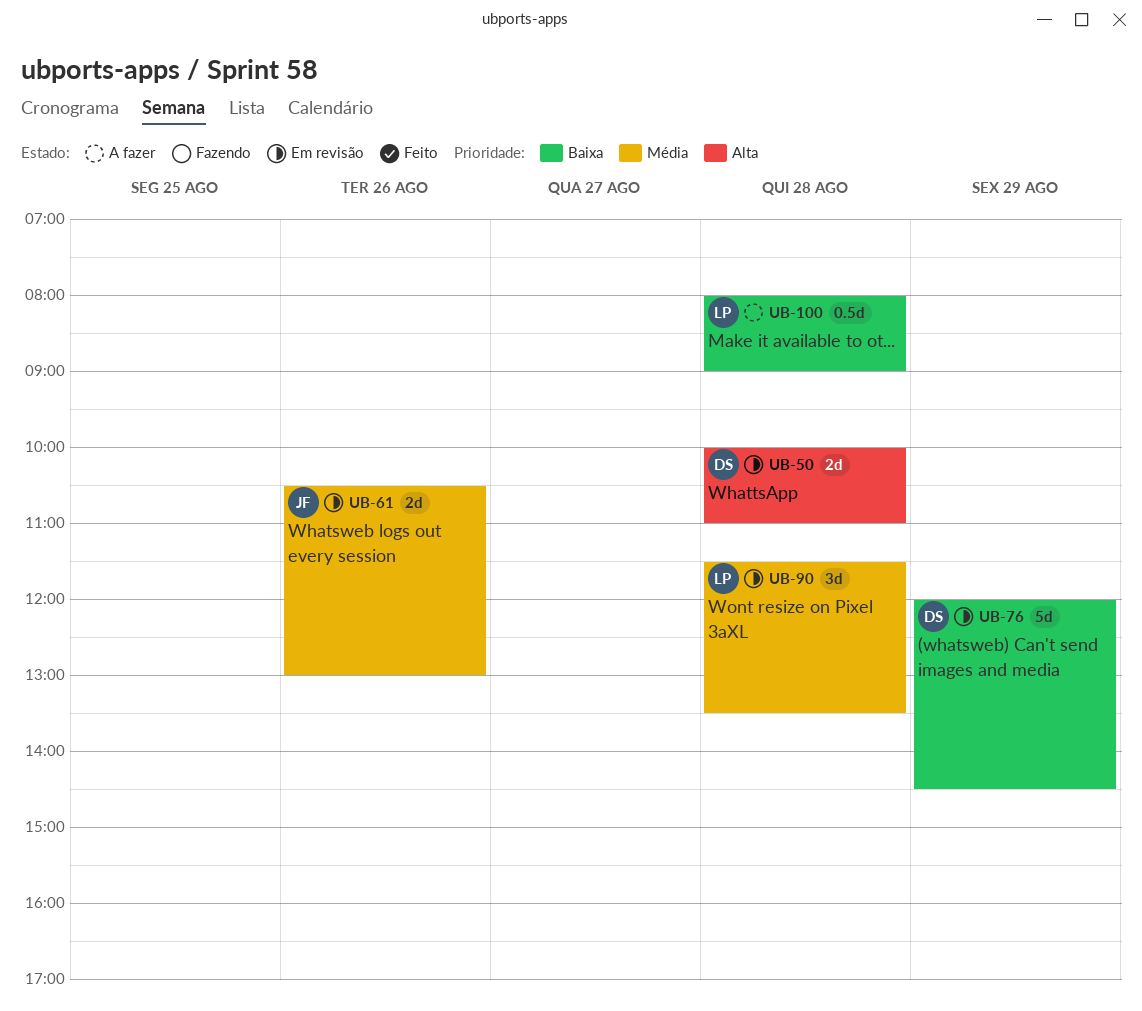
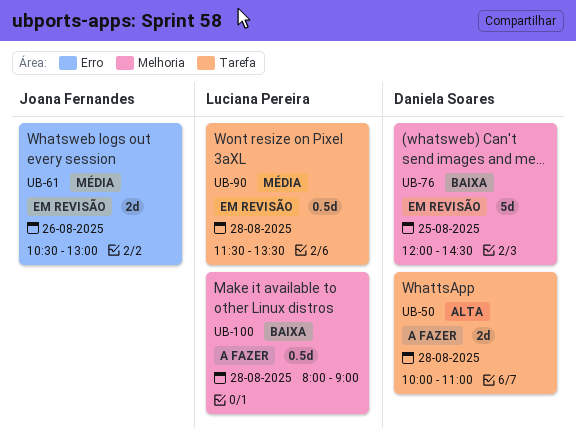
UB-50, status: Em revisão -> A fazer
UB-76, day: Aug 29 -> Aug 25
UB-90, estimate: 3d -> 0.5d

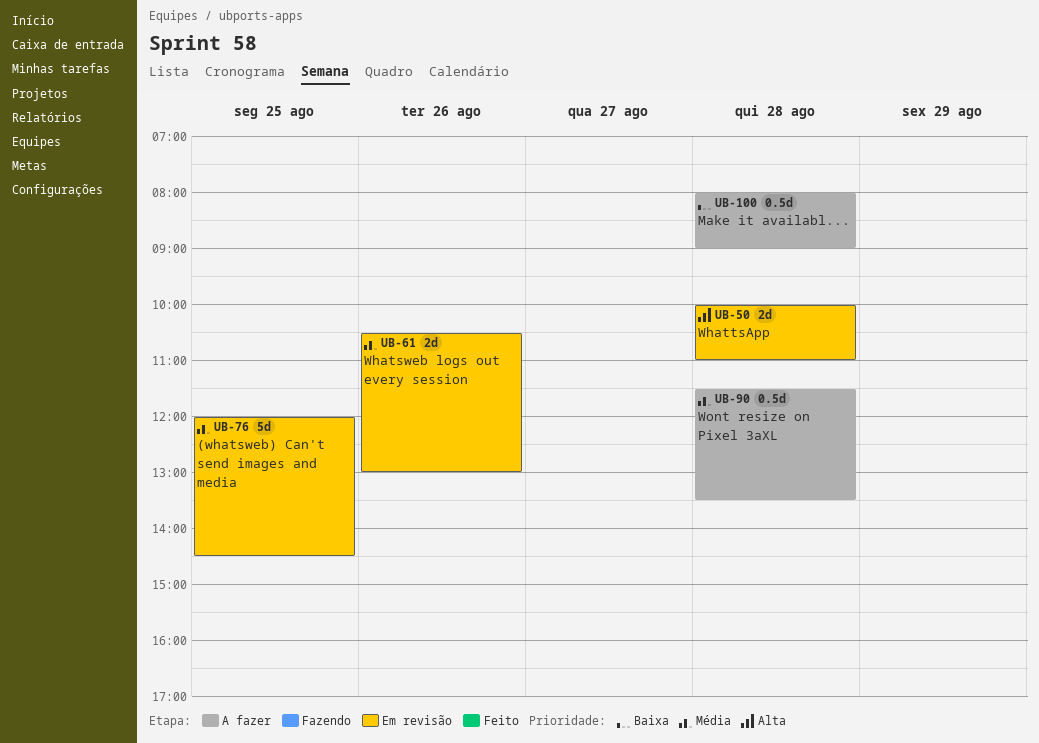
UB-50, status: A fazer -> Em revisão
UB-76, priority: Baixa -> Média
UB-90, status: Em revisão -> A fazer

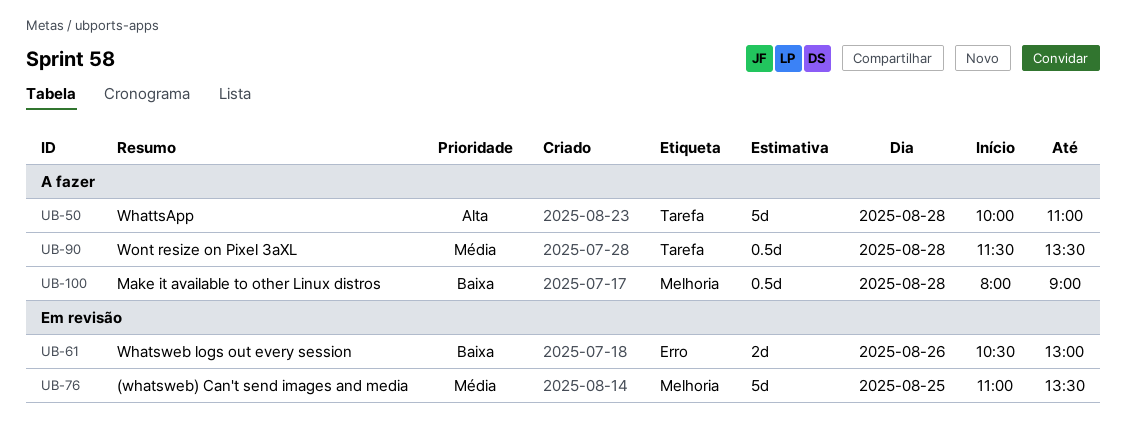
UB-50, status: Em revisão -> A fazer
UB-50, estimate: 2d -> 5d
UB-61, priority: Média -> Baixa
UB-76, begins: 12:00 -> 11:00
UB-76, ends: 14:30 -> 13:30

